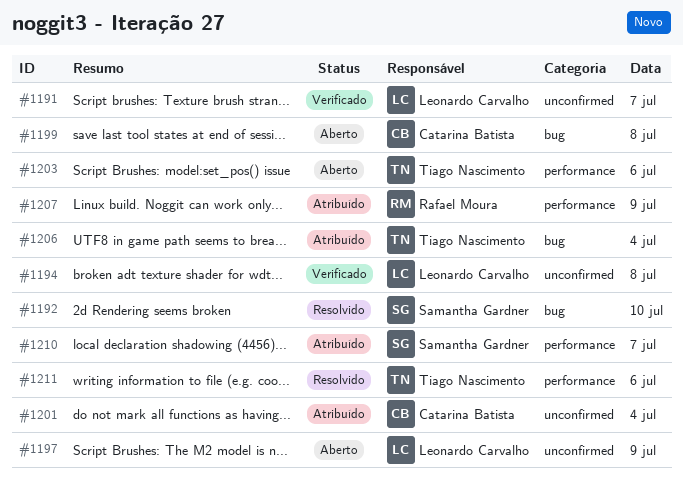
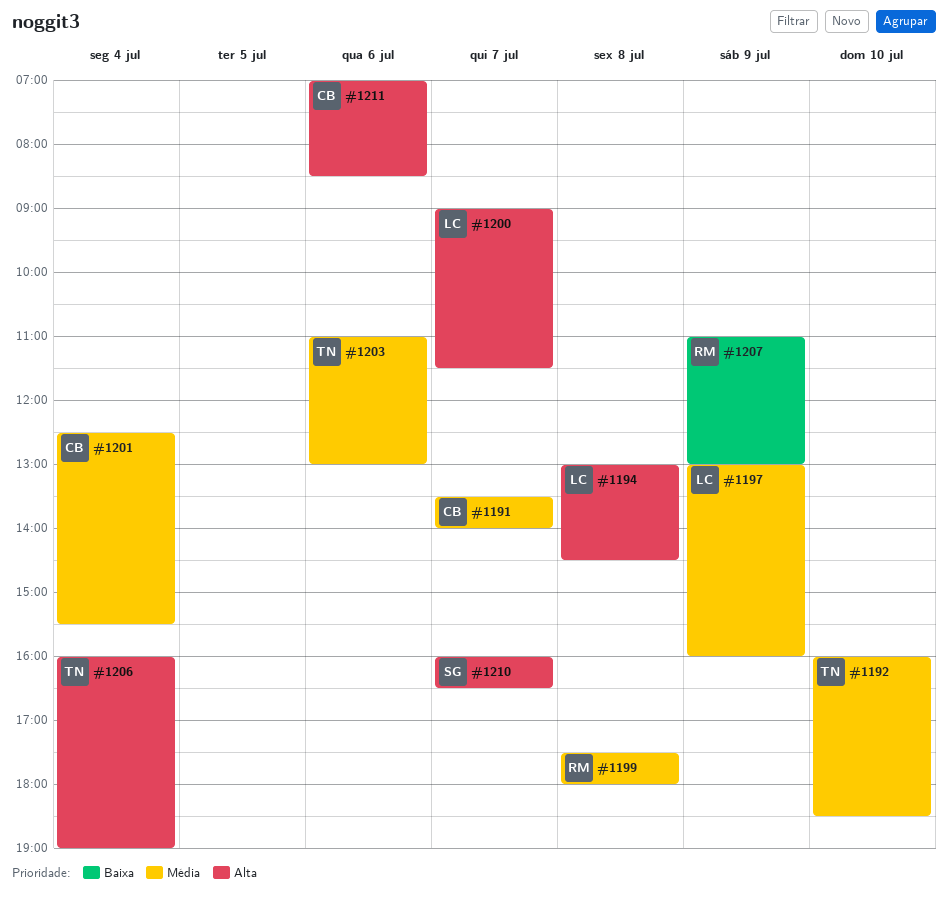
#1191, owner: Leonardo Carvalho -> Catarina Batista
#1192, owner: Samantha Gardner -> Tiago Nascimento
#1199, owner: Catarina Batista -> Rafael Moura
#1200: none -> present
#1211, owner: Tiago Nascimento -> Catarina Batista

